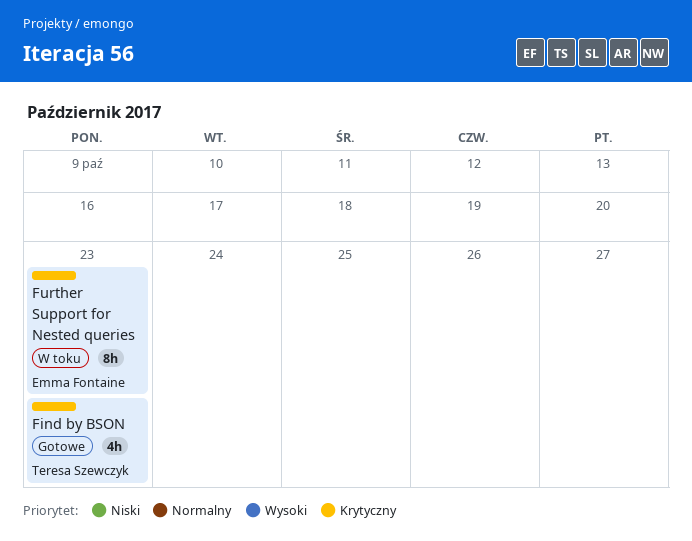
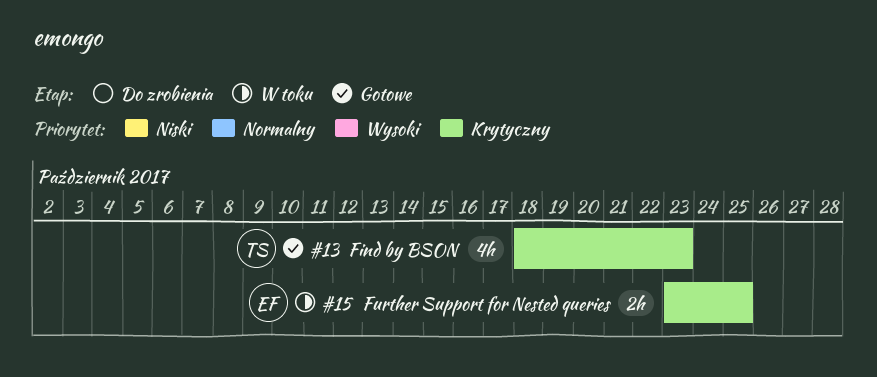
Further Support for Nested queries, estimate: 8h -> 2h
Further Support for Nested queries, due: Oct 23 -> Oct 25

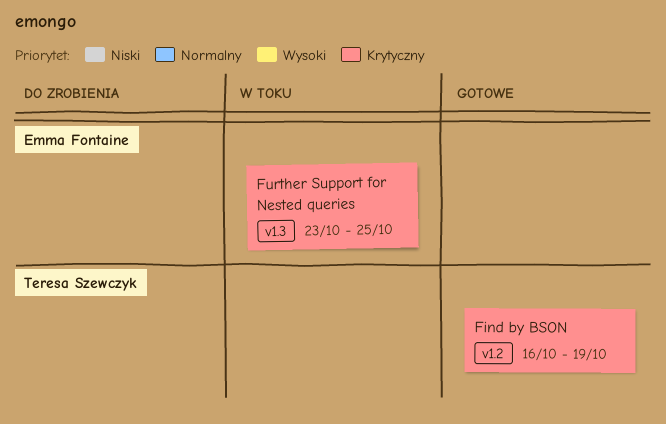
Find by BSON, start: Oct 18 -> Oct 16
Find by BSON, due: Oct 23 -> Oct 19

